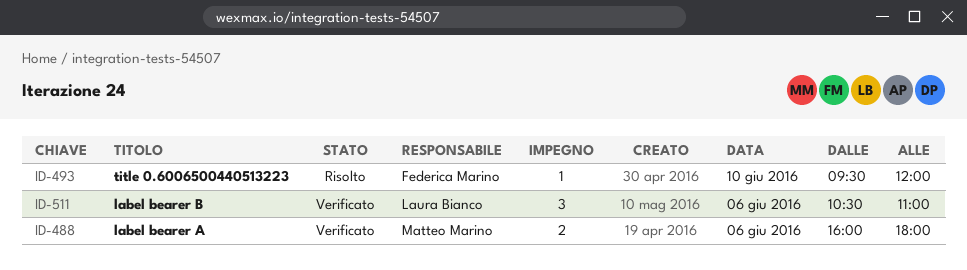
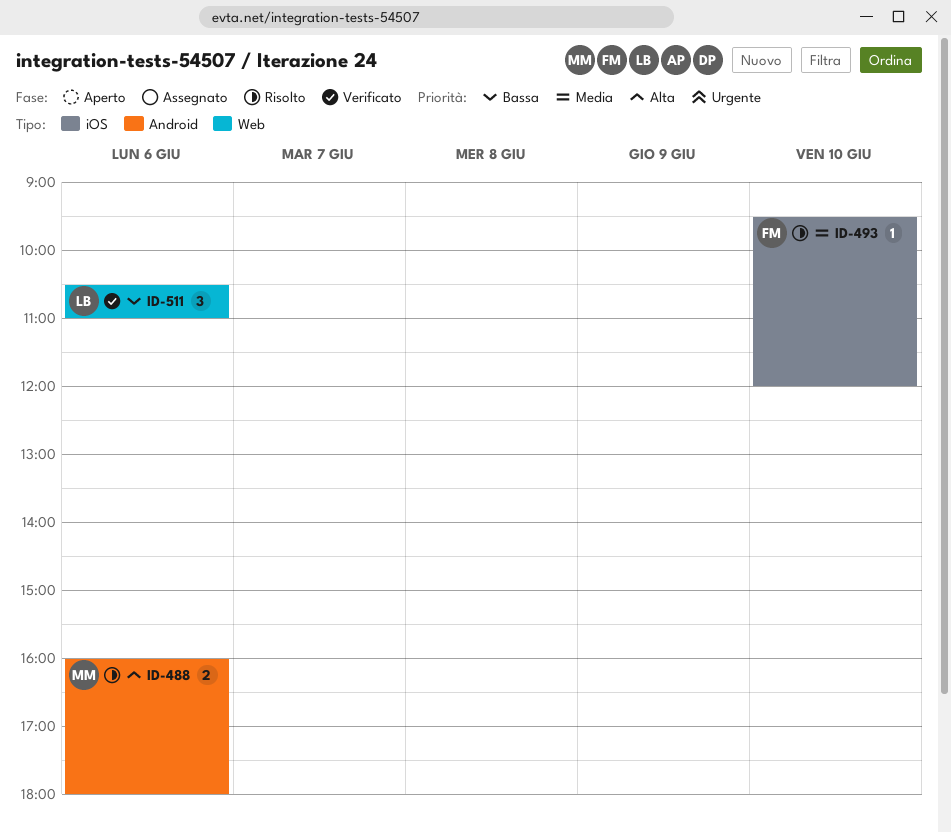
ID-488, status: Verificato -> Risolto

